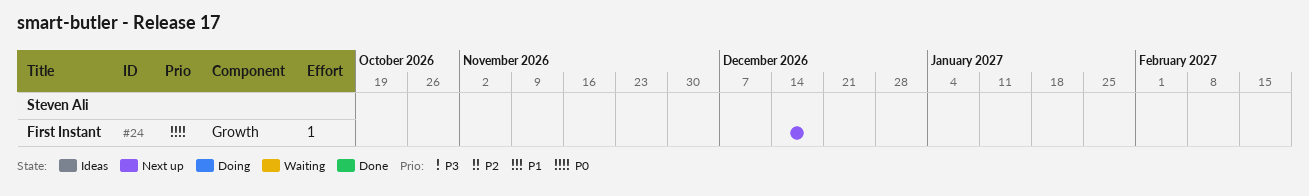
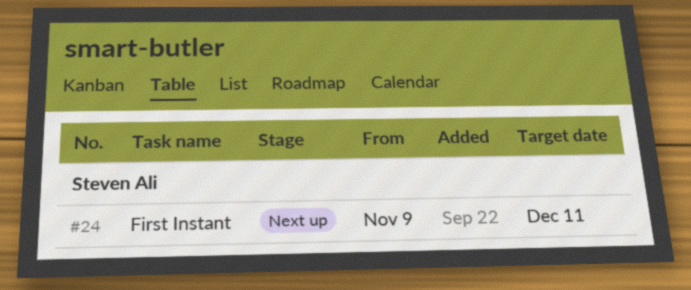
#24, start: Dec 14 -> Nov 9
#24, due: Dec 18 -> Dec 11

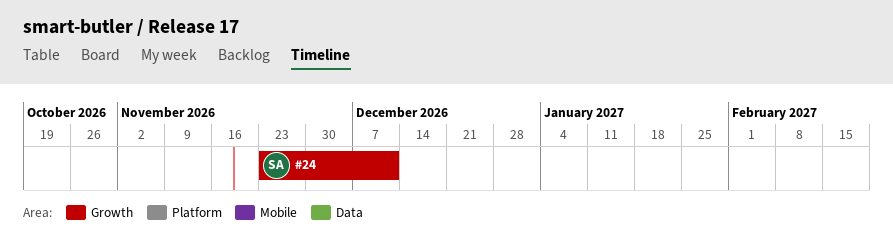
#24, start: Nov 9 -> Nov 23

